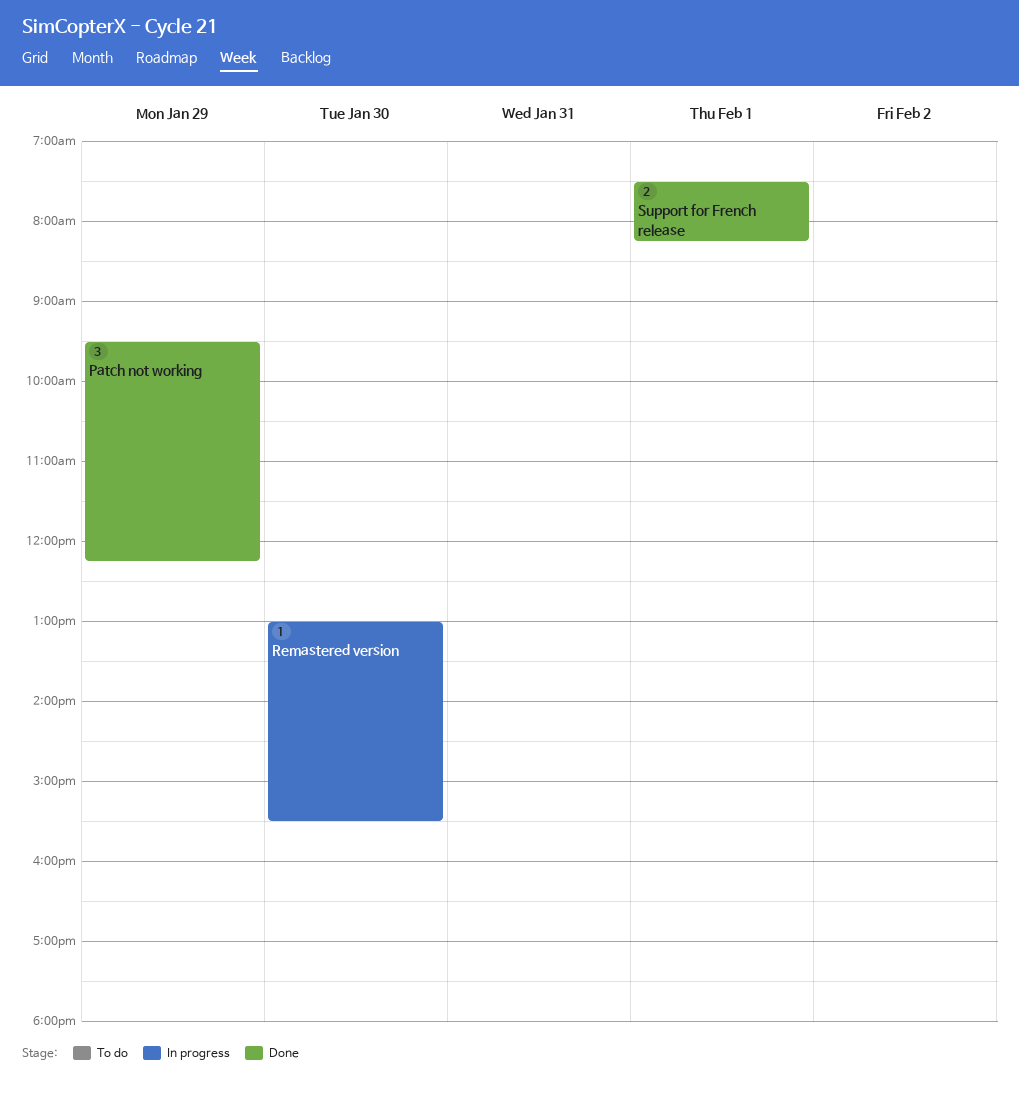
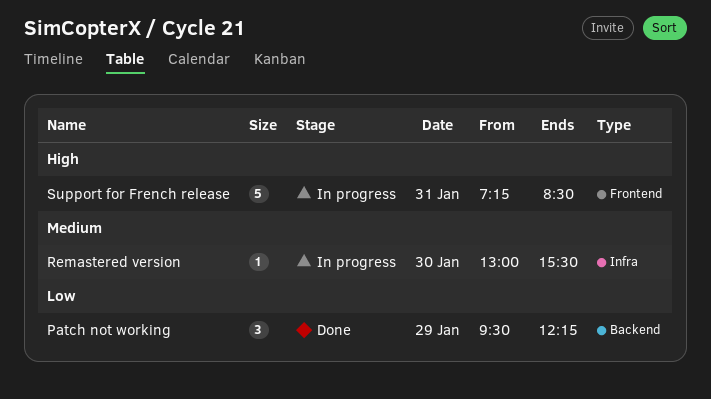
Support for French release, status: Done -> In progress
Support for French release, estimate: 2 -> 5
Support for French release, day: Feb 1 -> Jan 31
Support for French release, begins: 07:30 -> 07:15
Support for French release, ends: 08:15 -> 08:30

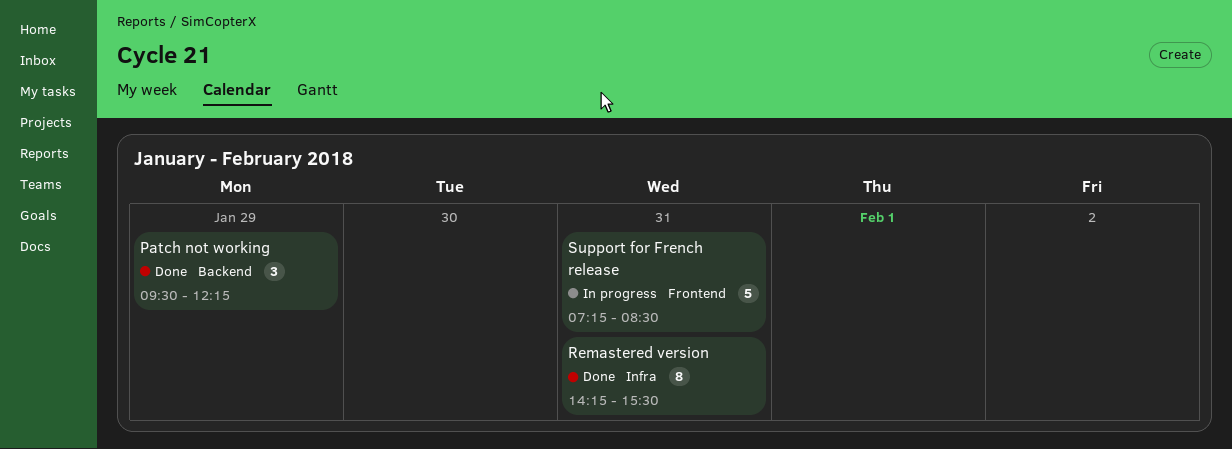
Remastered version, status: In progress -> Done
Remastered version, estimate: 1 -> 8
Remastered version, day: Jan 30 -> Jan 31
Remastered version, begins: 13:00 -> 14:15

